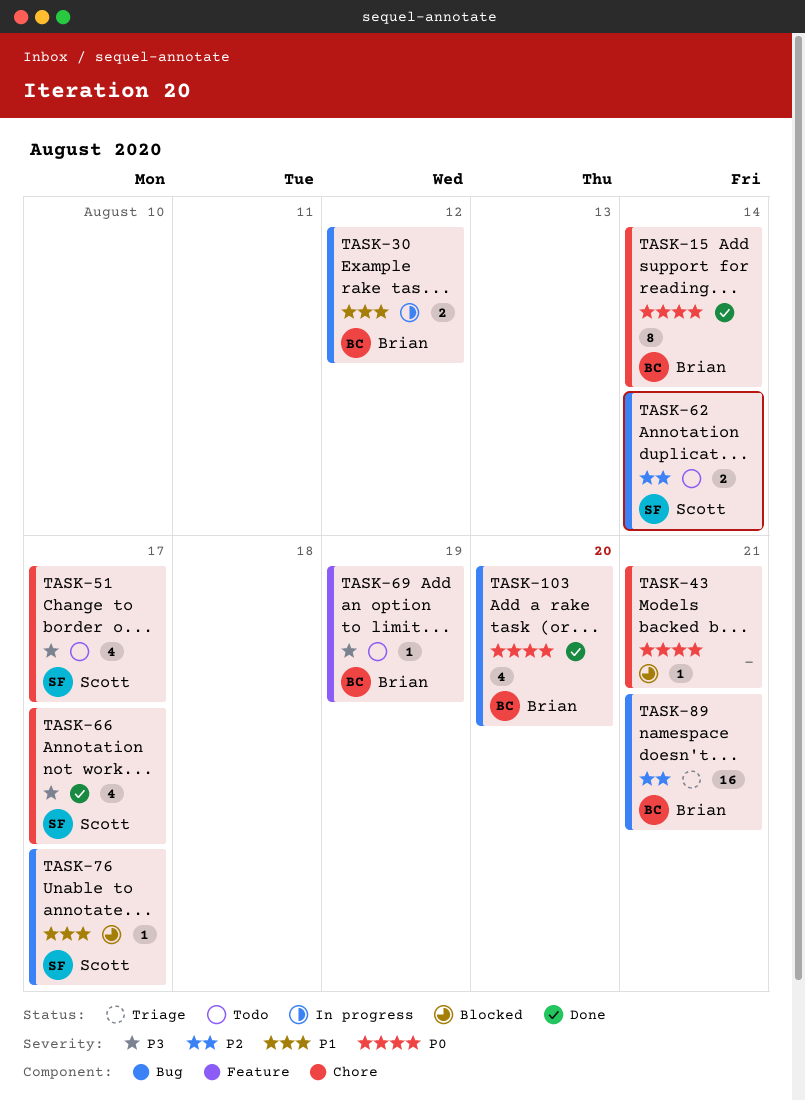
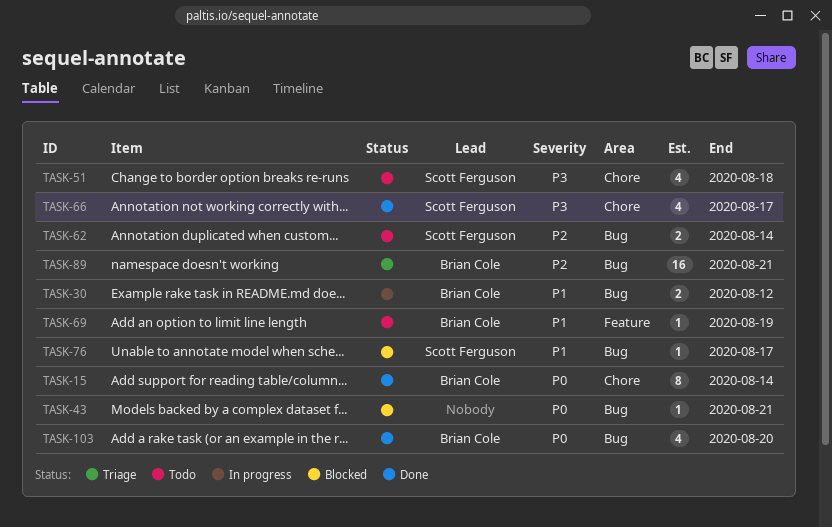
TASK-43, label: Chore -> Bug
TASK-51, due: Aug 17 -> Aug 18
TASK-69, priority: P3 -> P1

